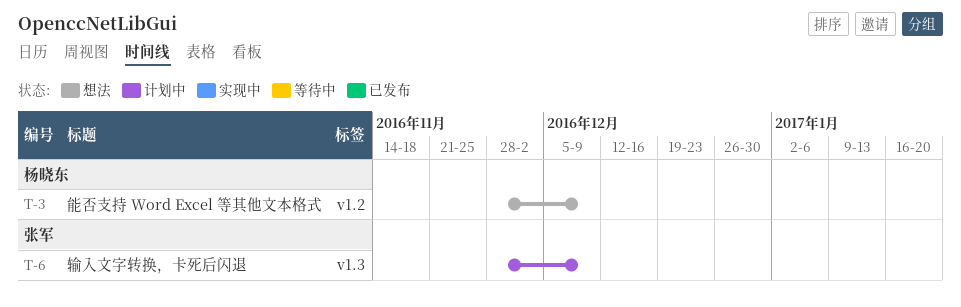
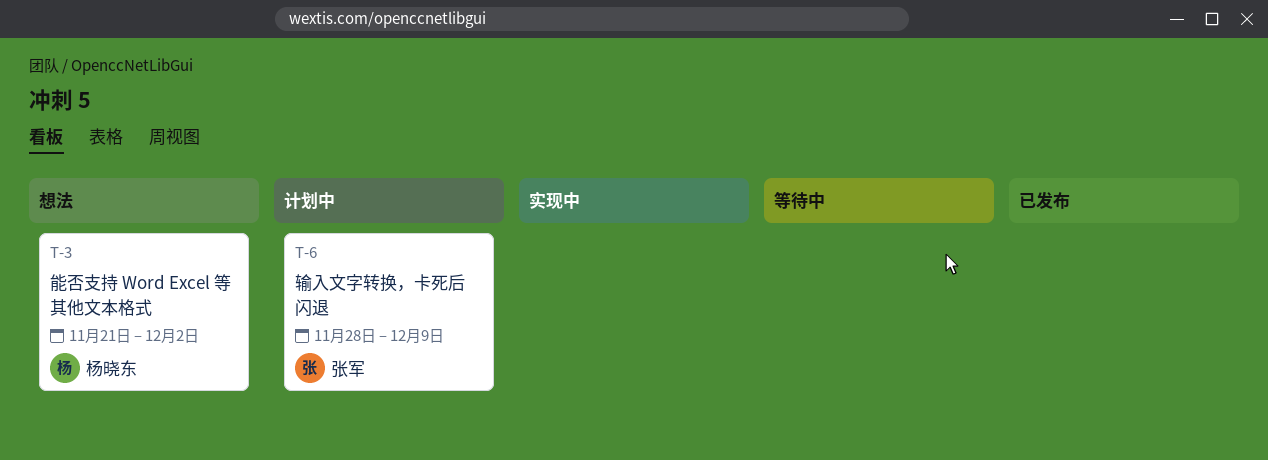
T-3, start: Nov 28 -> Nov 21
T-3, due: Dec 9 -> Dec 2

